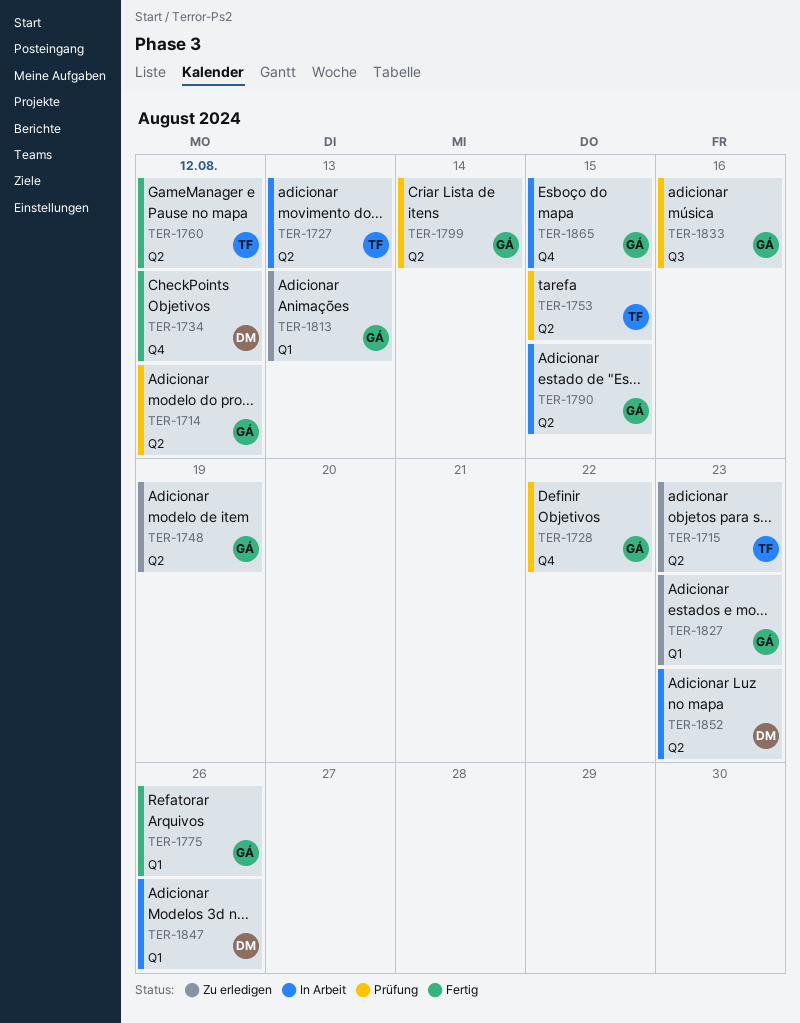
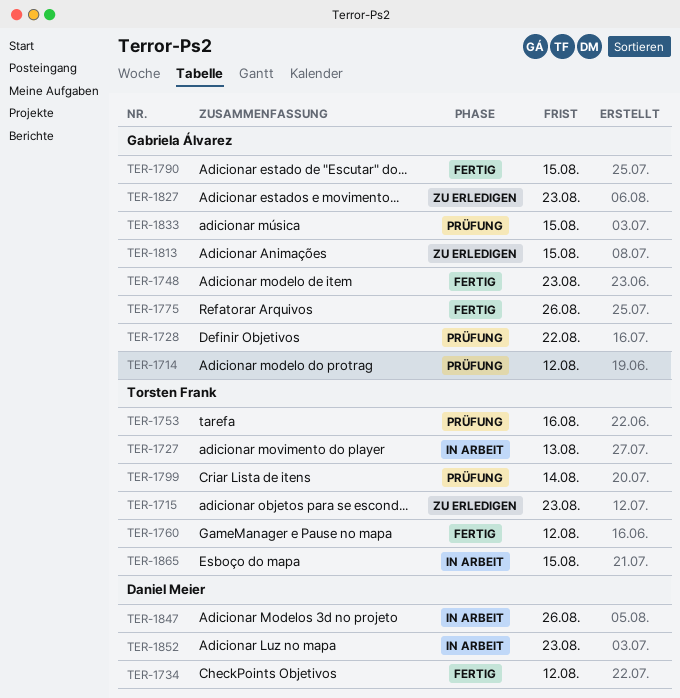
TER-1748, status: Zu erledigen -> Fertig
TER-1748, due: Aug 19 -> Aug 23
TER-1753, due: Aug 15 -> Aug 16
TER-1790, status: In Arbeit -> Fertig
TER-1799, owner: Gabriela Álvarez -> Torsten Frank
TER-1813, due: Aug 13 -> Aug 15
TER-1833, due: Aug 16 -> Aug 15
TER-1865, owner: Gabriela Álvarez -> Torsten Frank

